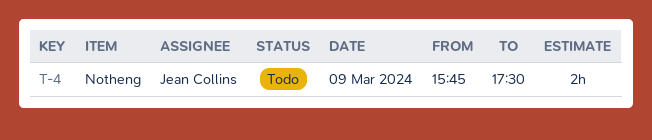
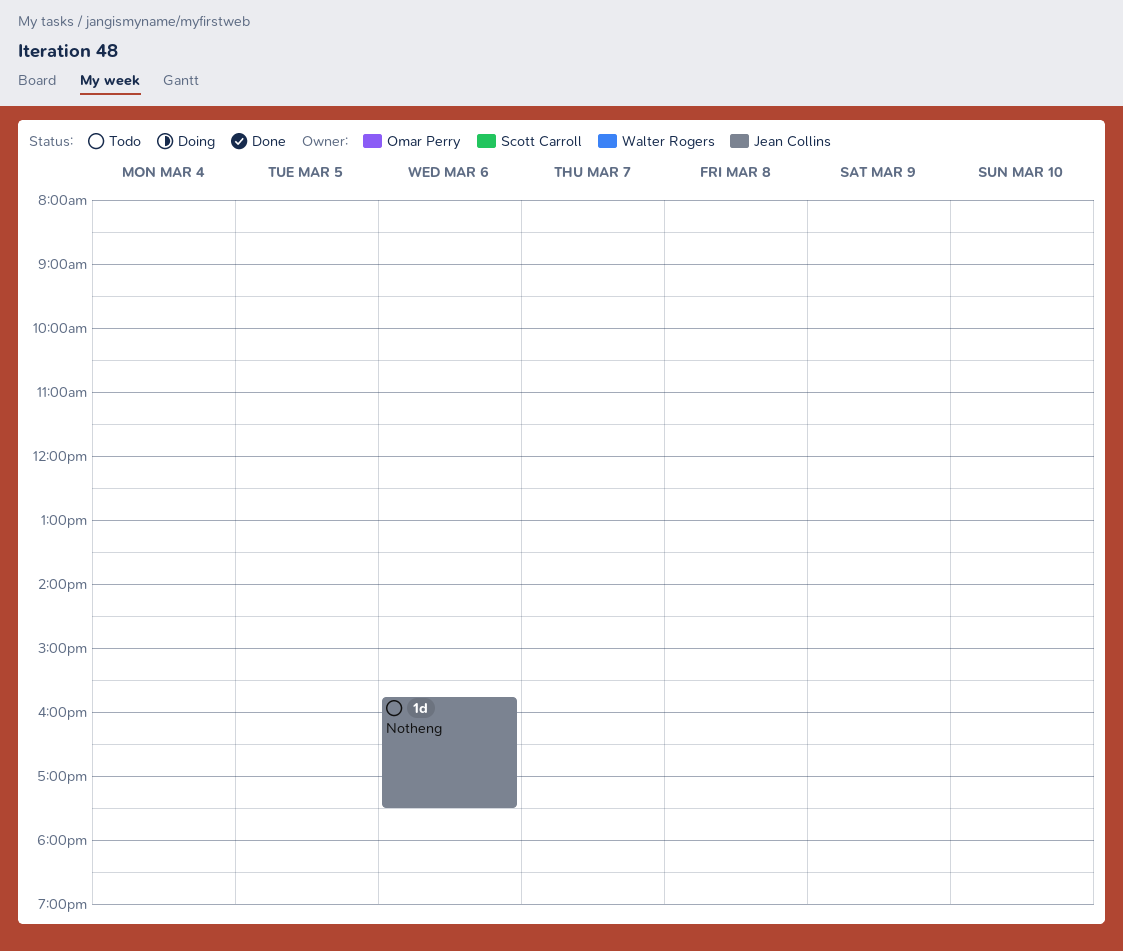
Notheng, estimate: 2h -> 1d
Notheng, day: Mar 9 -> Mar 6

